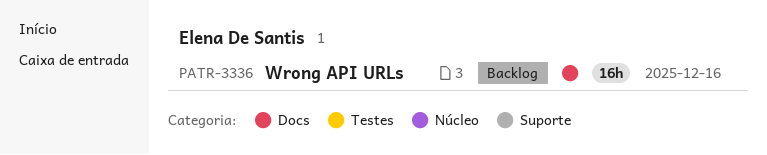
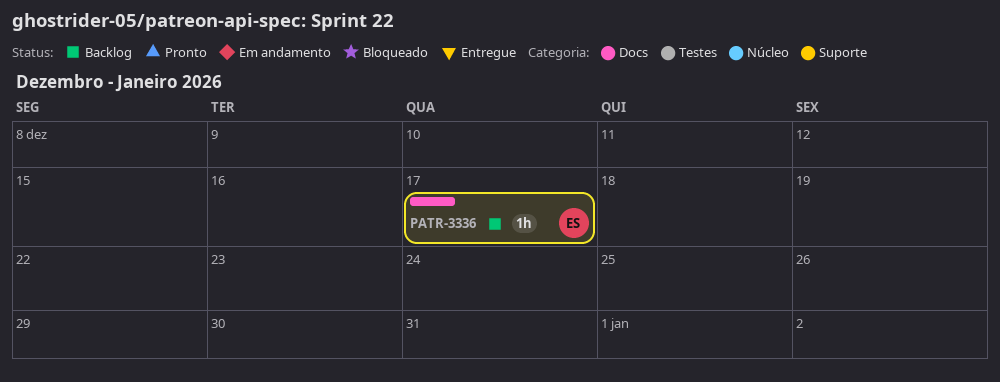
PATR-3336, estimate: 16h -> 1h
PATR-3336, due: Dec 16 -> Dec 17

